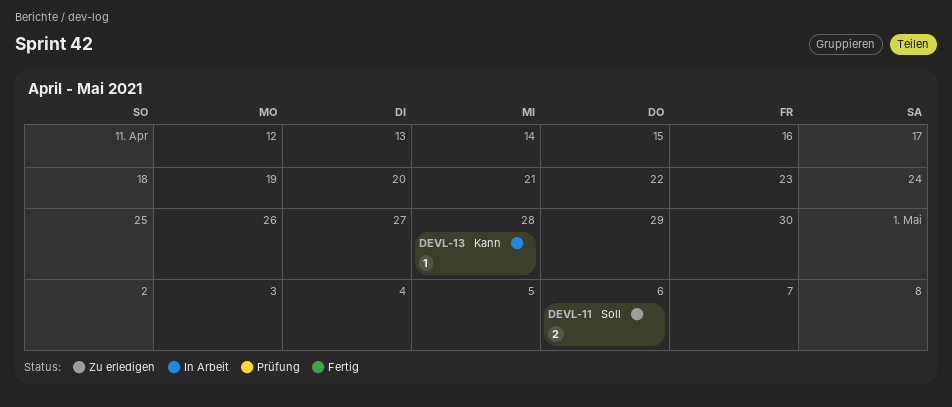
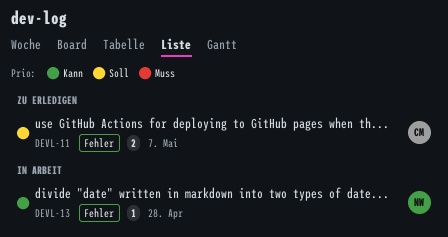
DEVL-11, due: May 6 -> May 7

